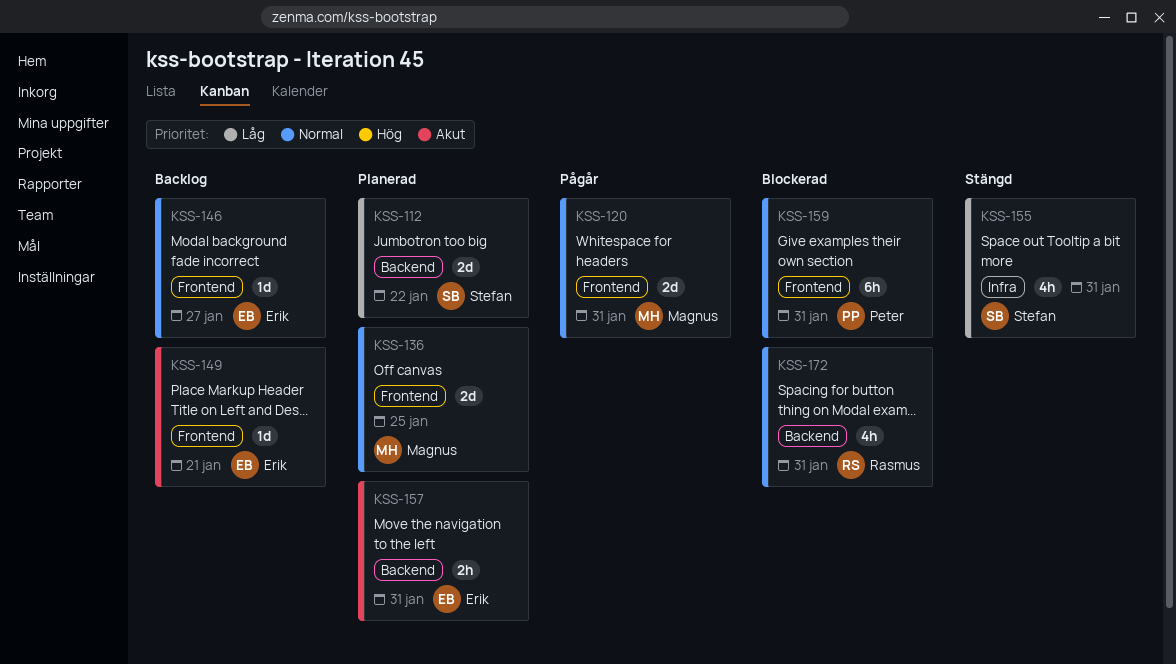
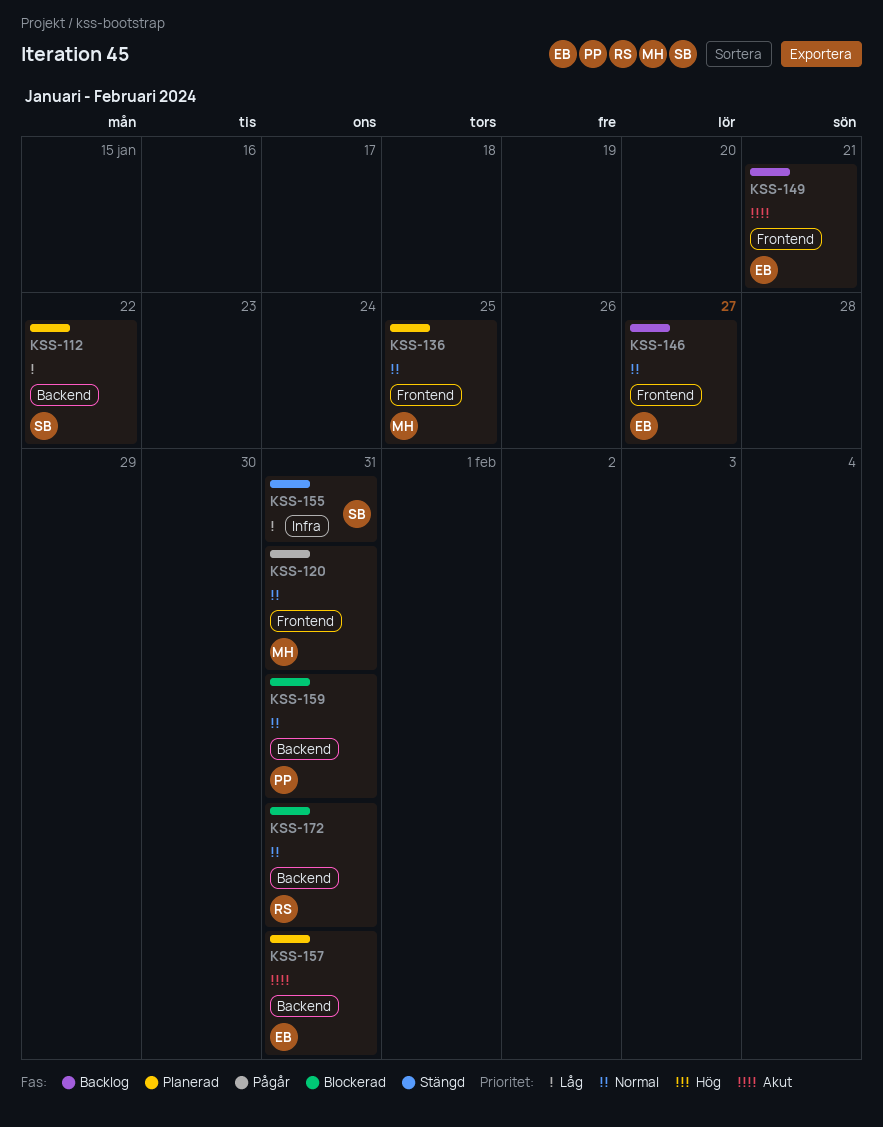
KSS-159, label: Frontend -> Backend

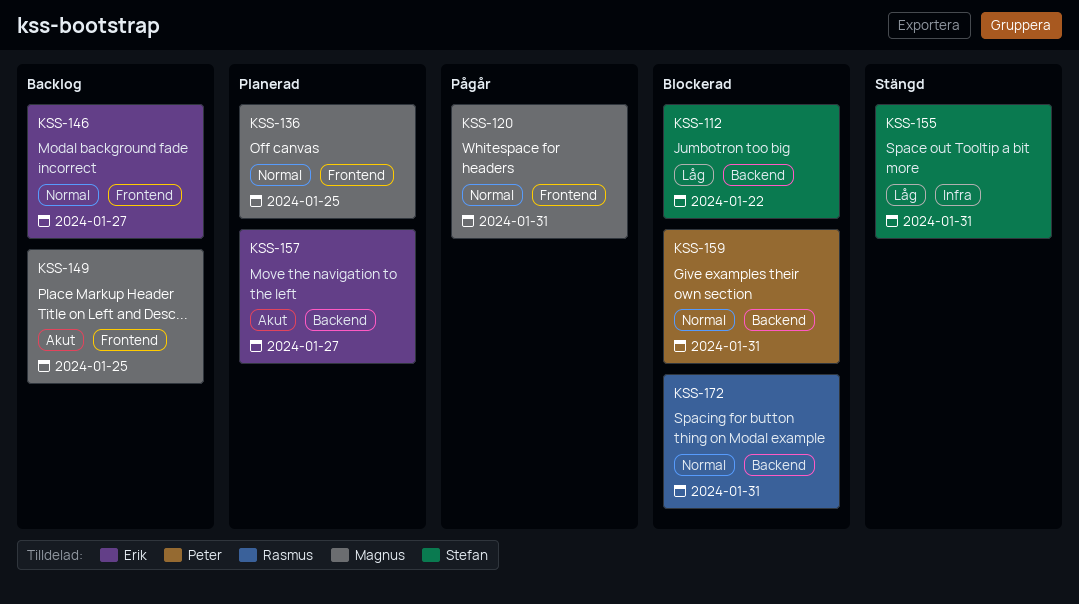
KSS-112, status: Planerad -> Blockerad
KSS-149, owner: Erik -> Magnus
KSS-149, due: Jan 21 -> Jan 25
KSS-157, due: Jan 31 -> Jan 27

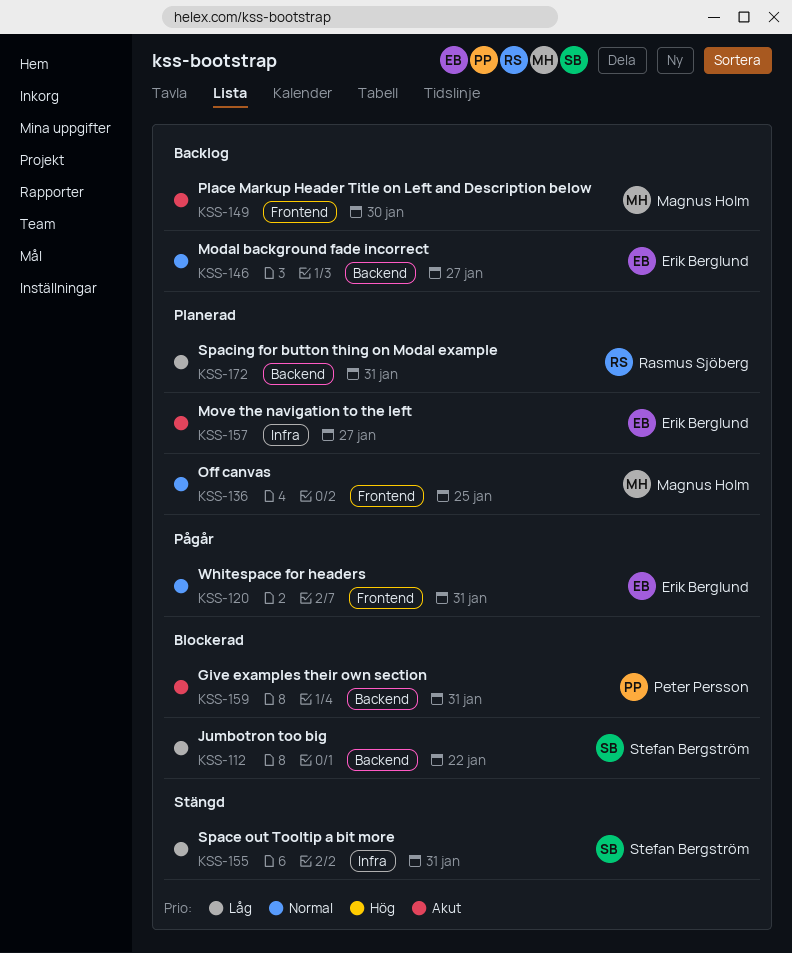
KSS-120, owner: Magnus Holm -> Erik Berglund
KSS-146, label: Frontend -> Backend
KSS-149, due: Jan 25 -> Jan 30
KSS-157, label: Backend -> Infra
KSS-159, priority: Normal -> Akut
KSS-172, status: Blockerad -> Planerad
KSS-172, priority: Normal -> Låg

